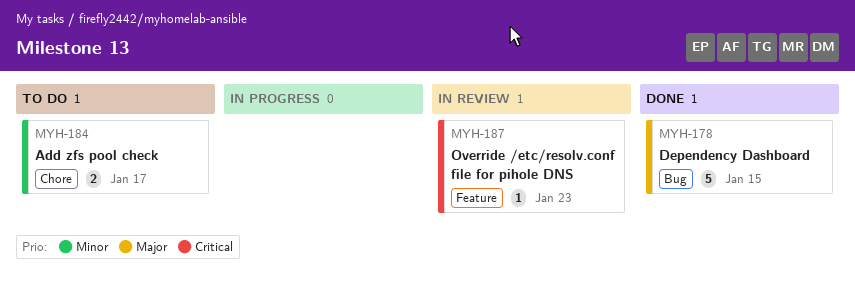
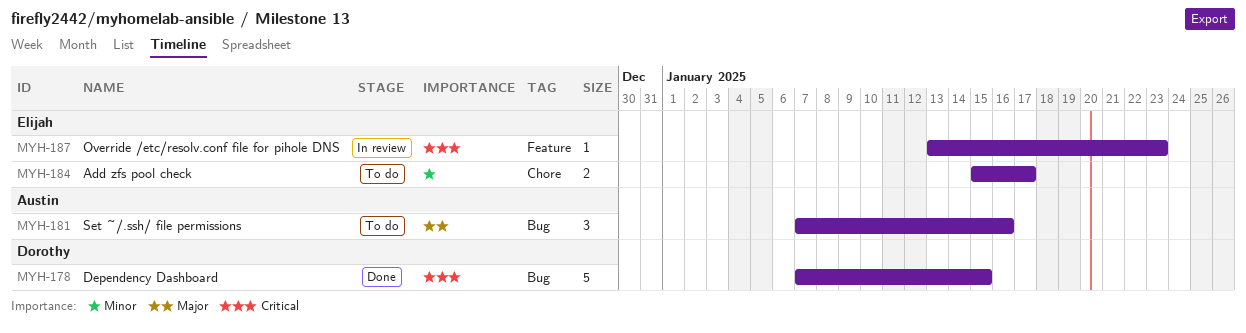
MYH-178, priority: Major -> Critical
MYH-181: none -> present

